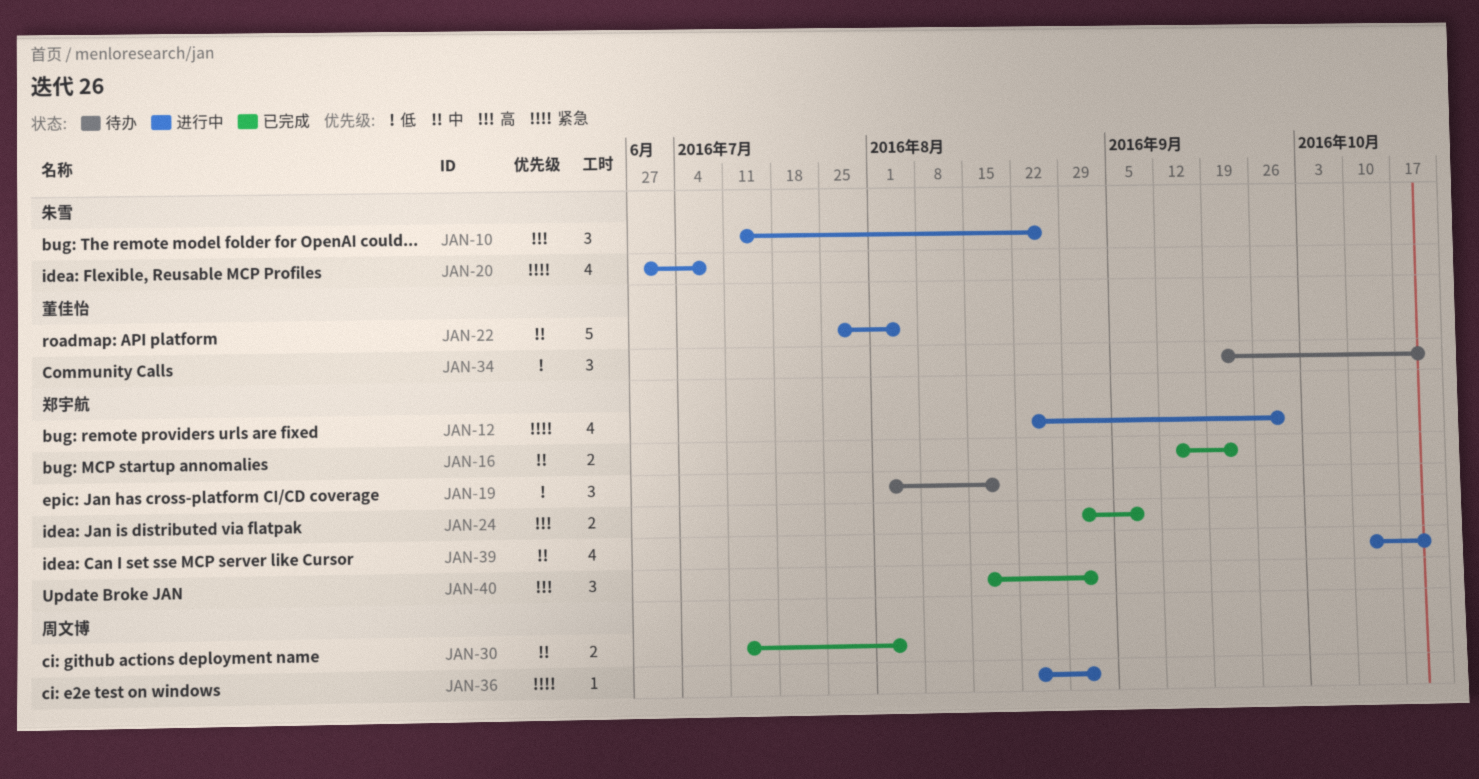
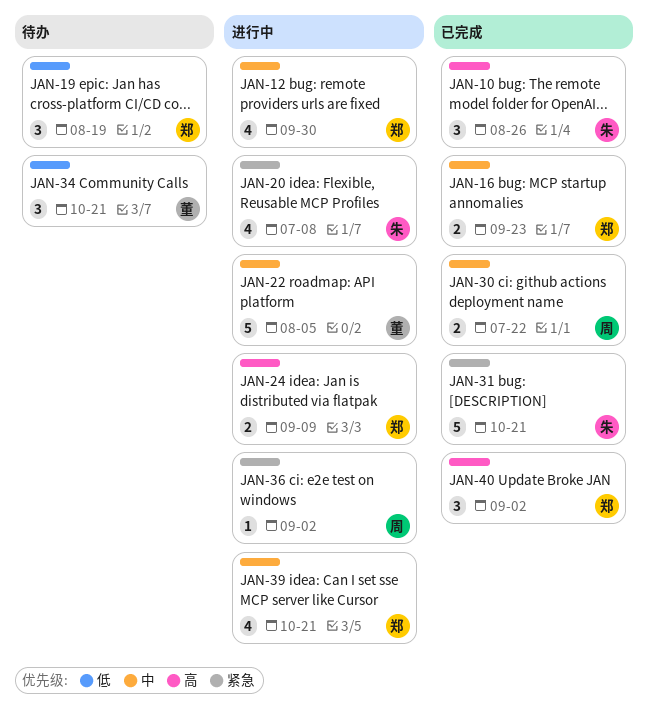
JAN-10, status: 进行中 -> 已完成
JAN-12, priority: 紧急 -> 中
JAN-24, status: 已完成 -> 进行中
JAN-30, due: Aug 5 -> Jul 22
JAN-31: none -> present

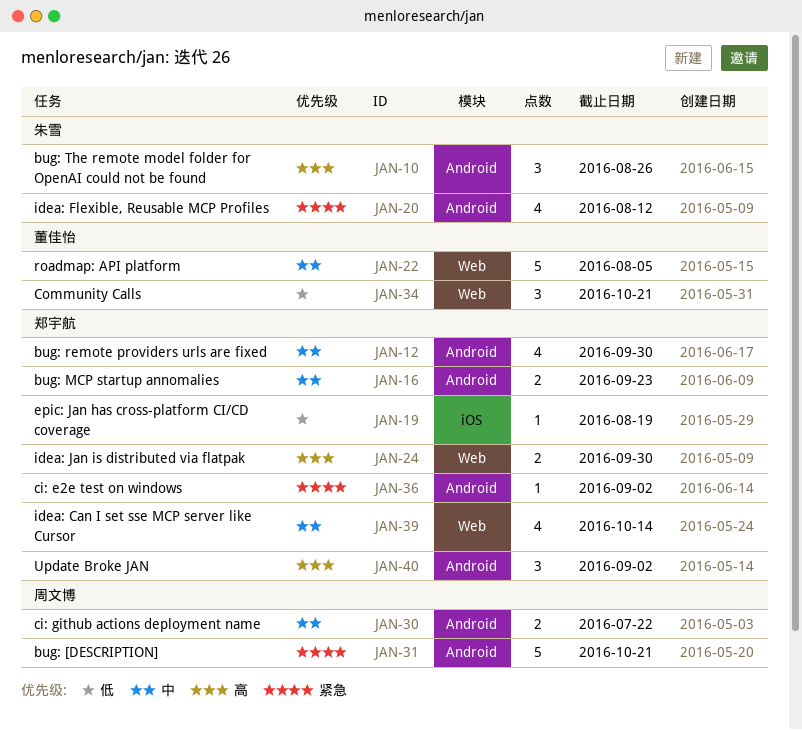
JAN-19, estimate: 3 -> 1
JAN-20, due: Jul 8 -> Aug 12
JAN-24, due: Sep 9 -> Sep 30
JAN-31, owner: 朱雪 -> 周文博
JAN-36, owner: 周文博 -> 郑宇航
JAN-39, due: Oct 21 -> Oct 14

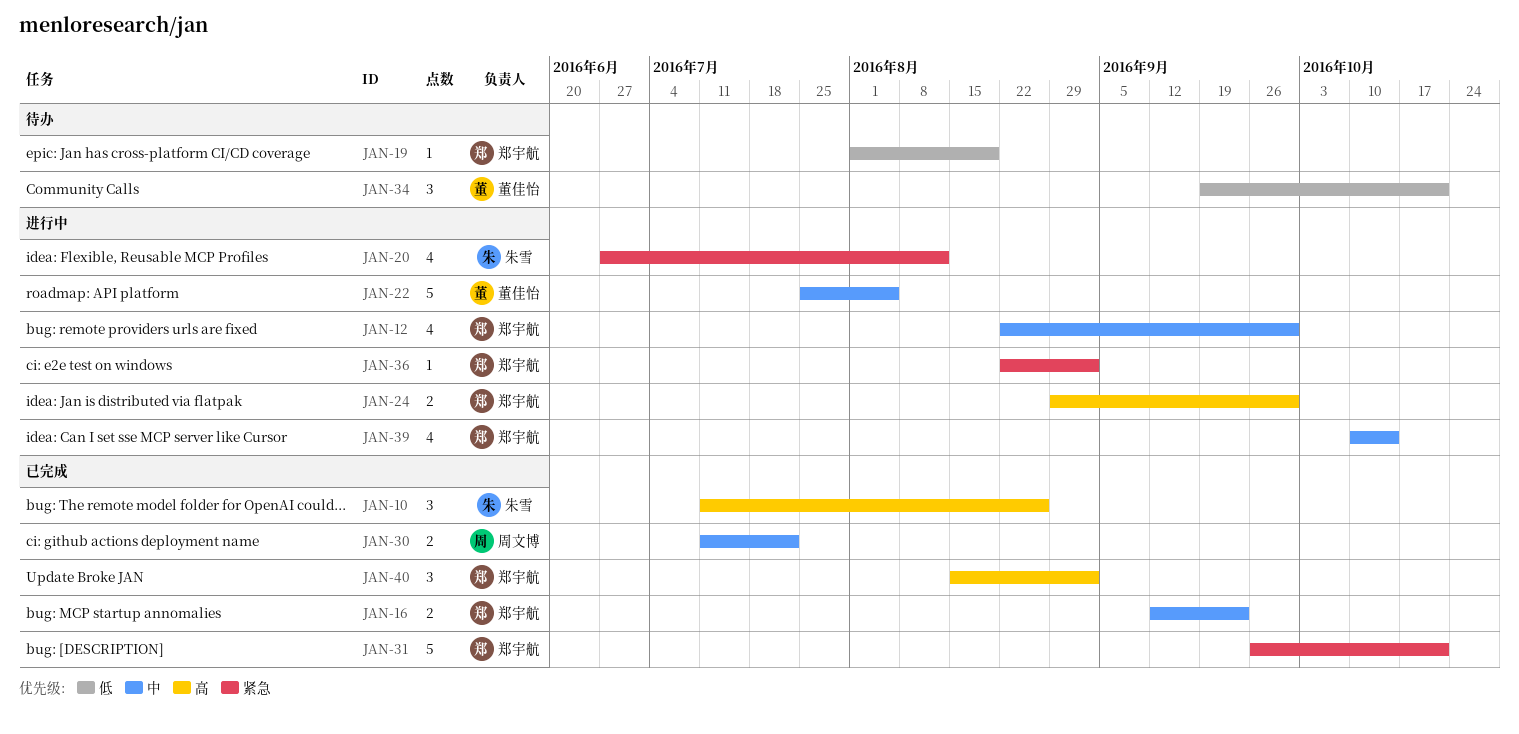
JAN-31, owner: 周文博 -> 郑宇航

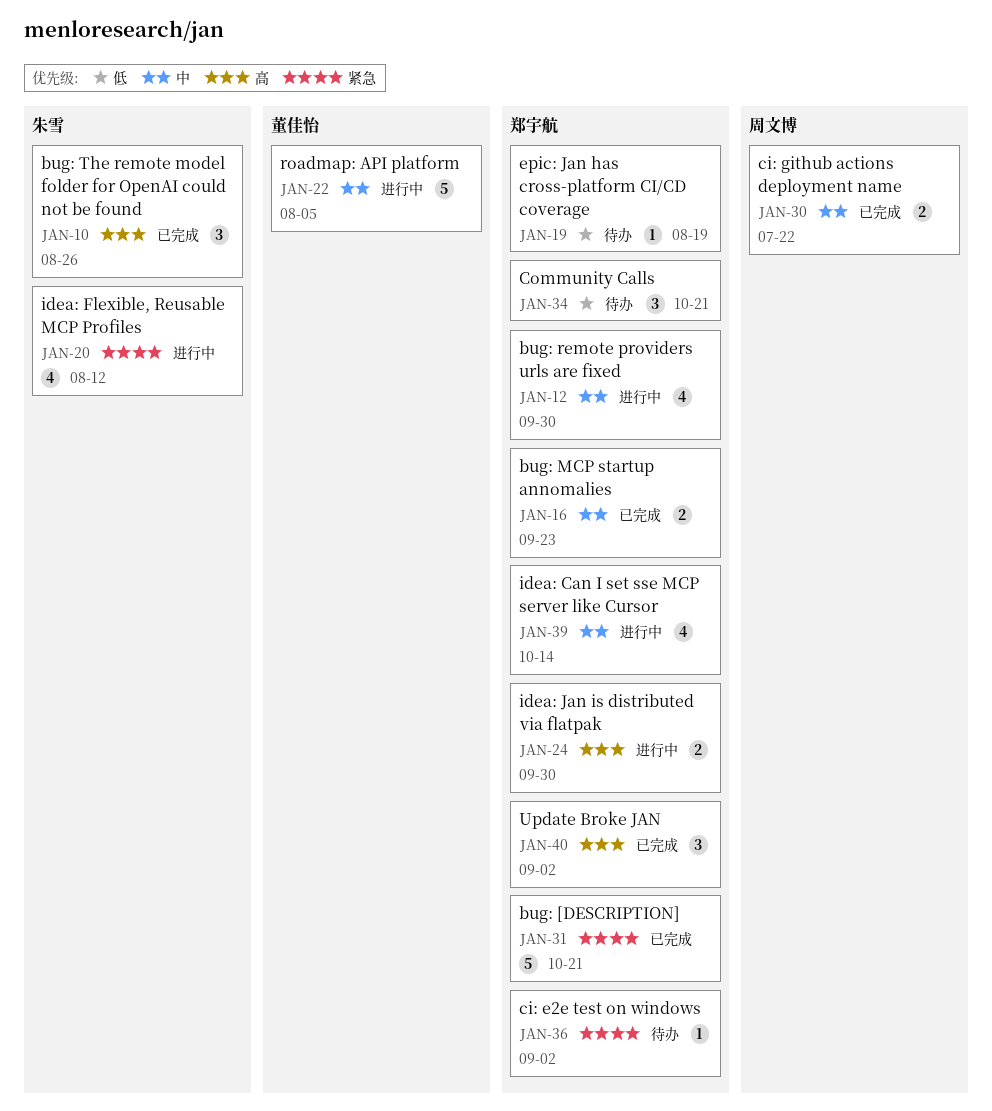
JAN-34, owner: 董佳怡 -> 郑宇航
JAN-36, status: 进行中 -> 待办

